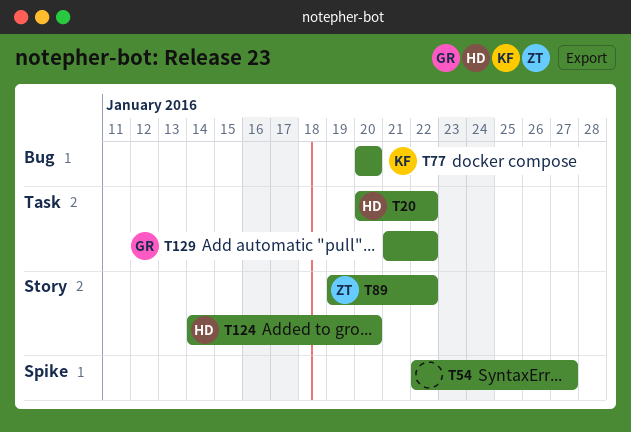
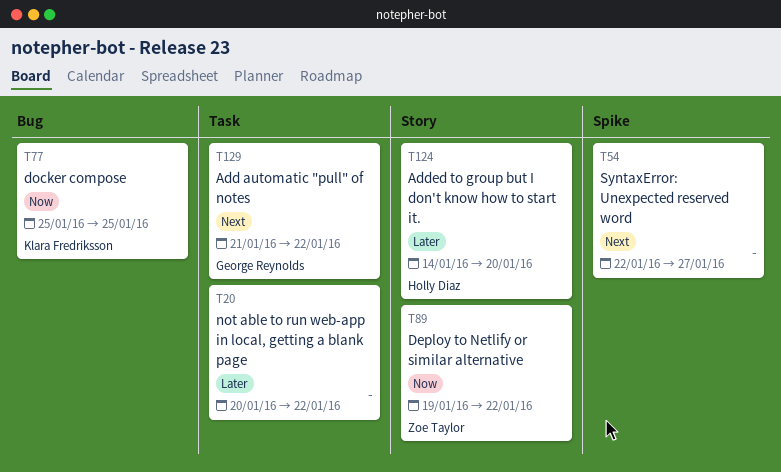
T20, owner: Holly Diaz -> none
T77, start: Jan 20 -> Jan 25
T77, due: Jan 20 -> Jan 25

